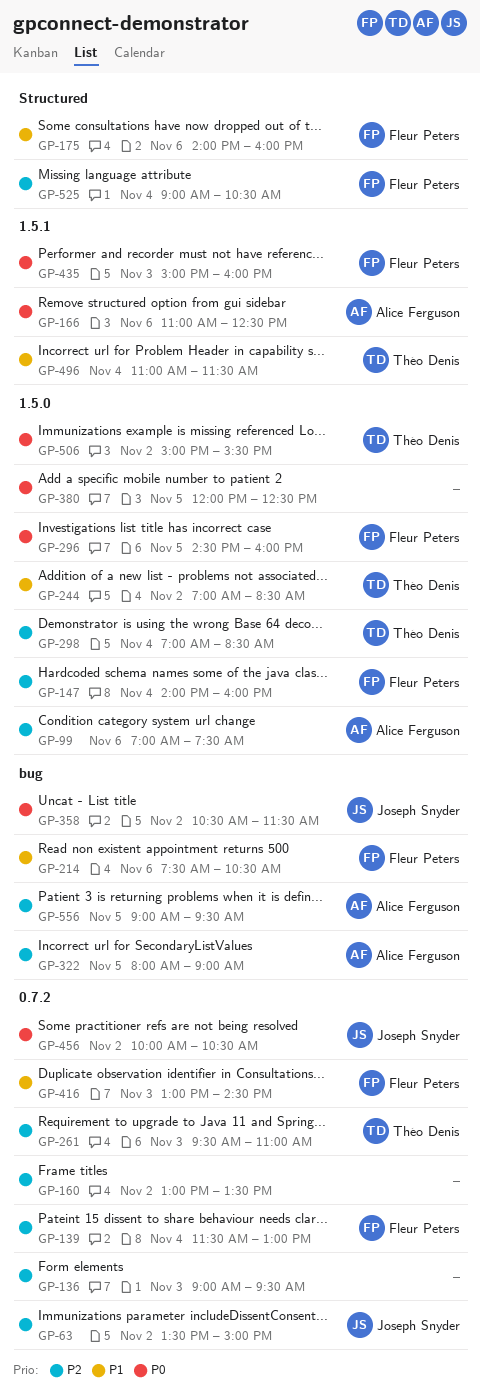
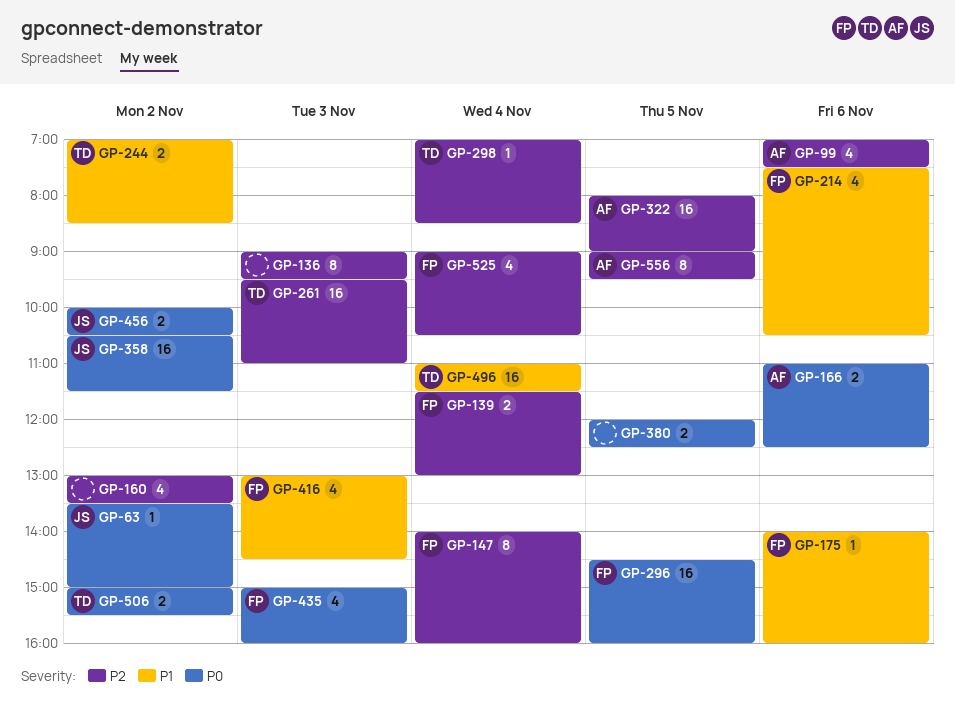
GP-63, priority: P2 -> P0

